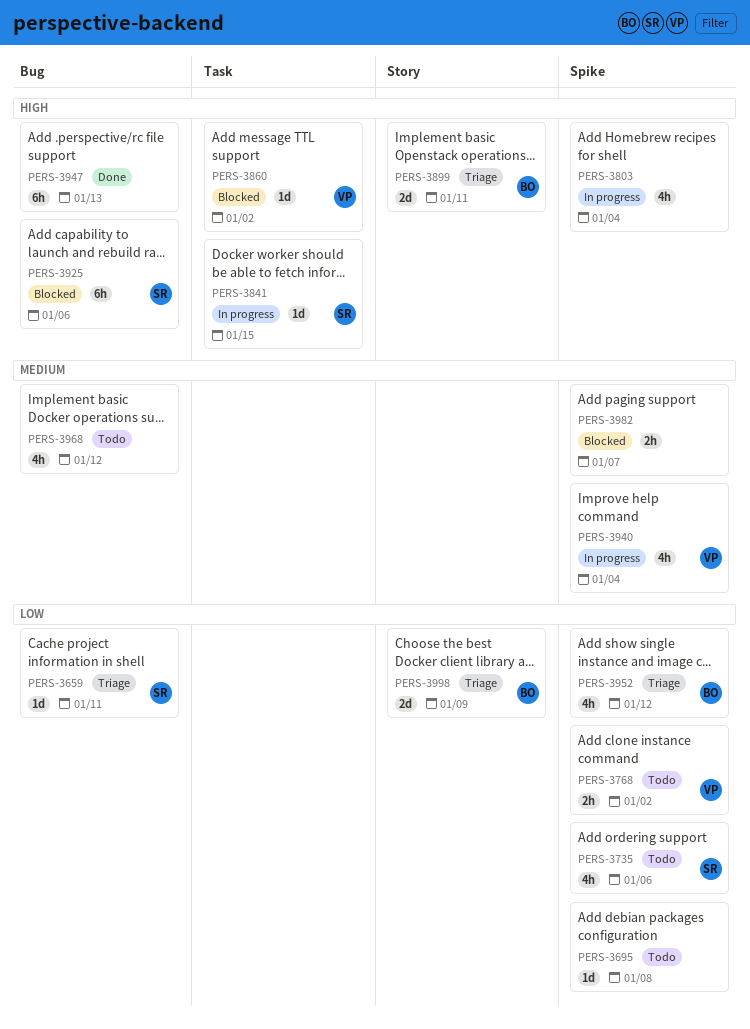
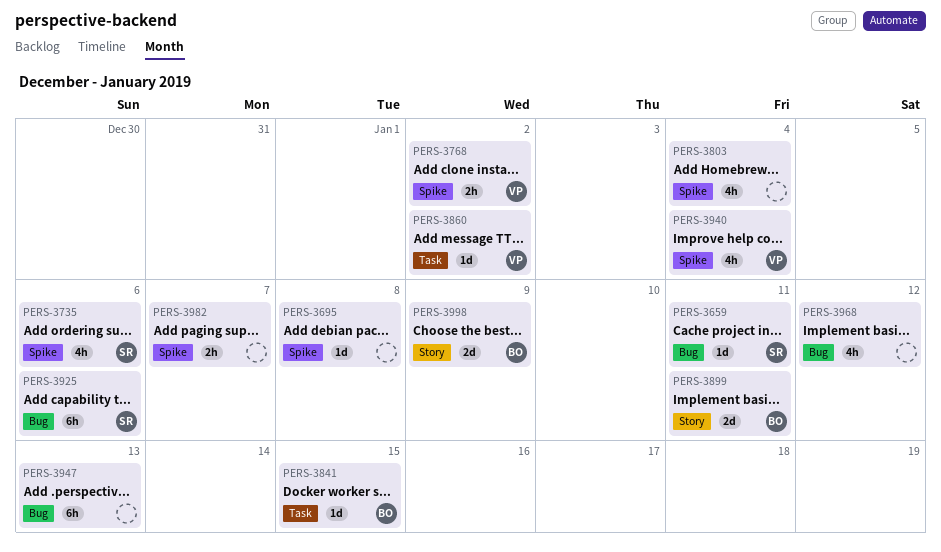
PERS-3841, owner: SR -> BO
PERS-3952: present -> none

